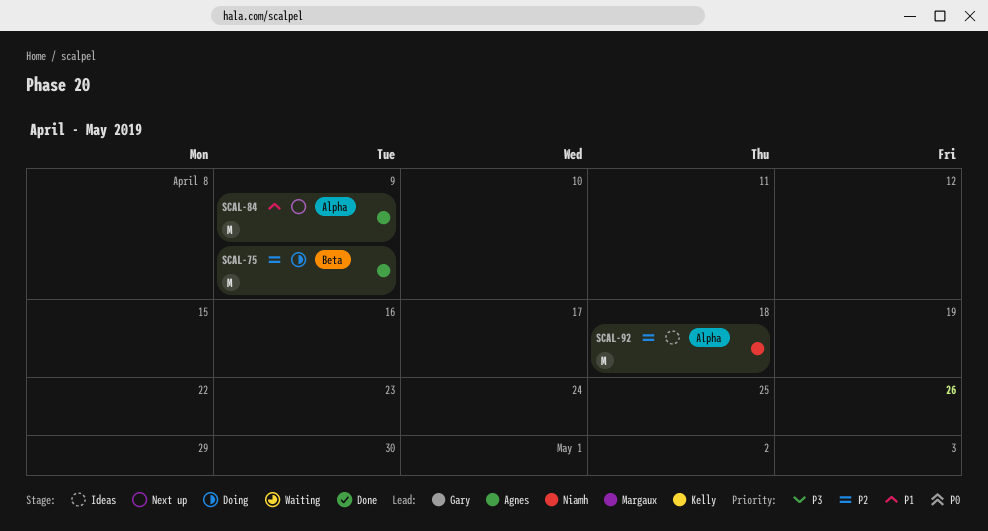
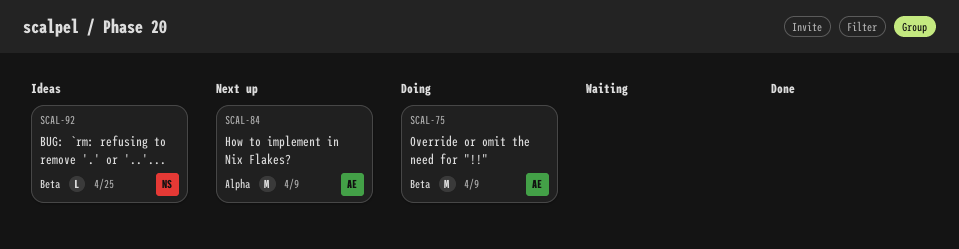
SCAL-92, label: Alpha -> Beta
SCAL-92, estimate: M -> L
SCAL-92, due: Apr 18 -> Apr 25

